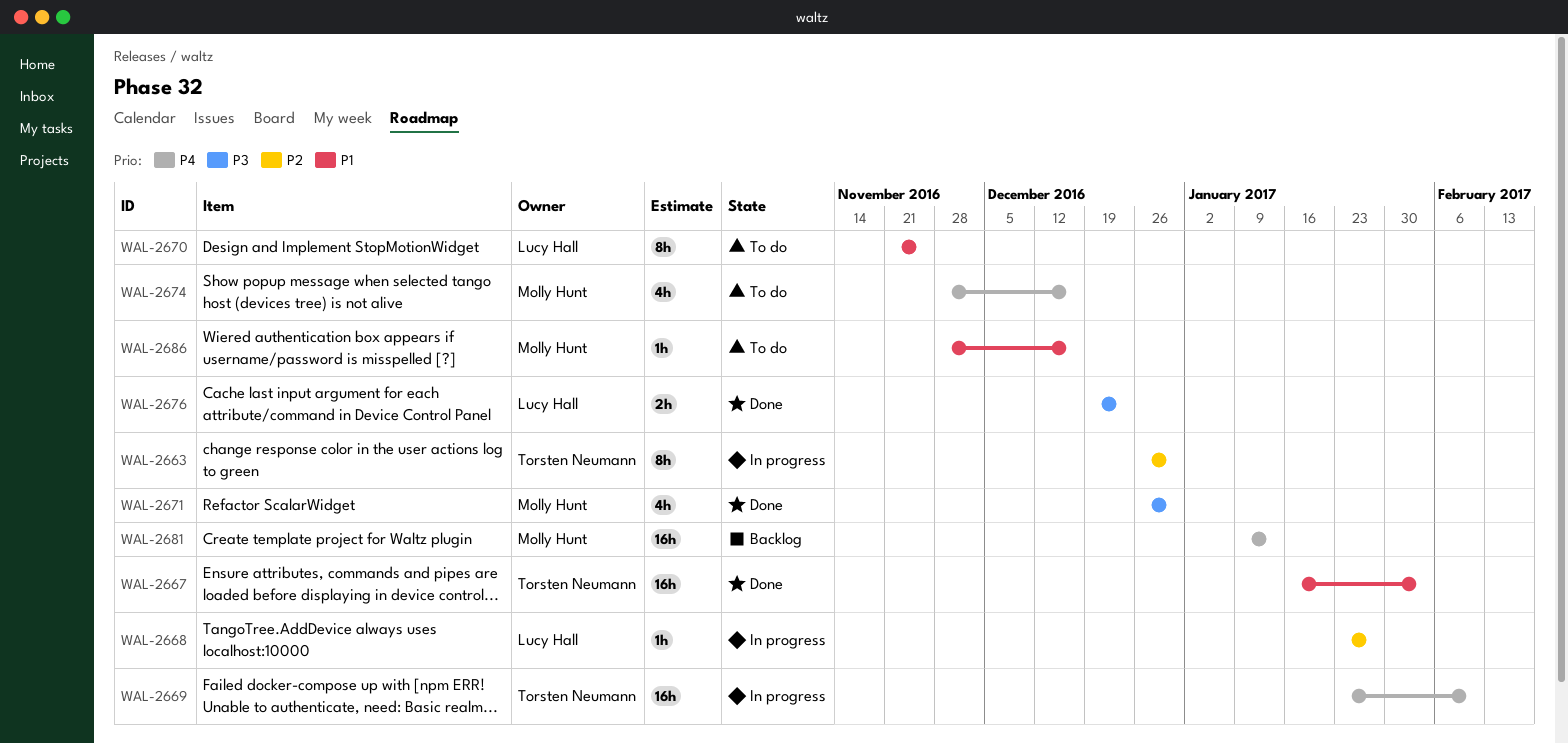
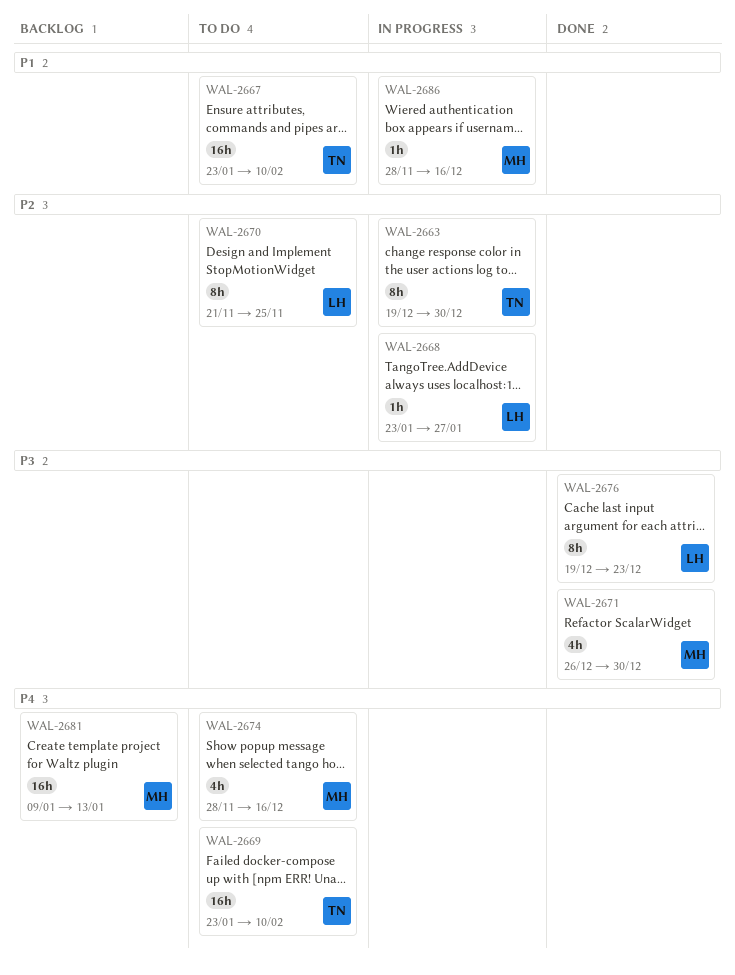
WAL-2663, start: Dec 26 -> Dec 19
WAL-2667, status: Done -> To do
WAL-2667, start: Jan 16 -> Jan 23
WAL-2667, due: Feb 3 -> Feb 10
WAL-2669, status: In progress -> To do
WAL-2670, priority: P1 -> P2
WAL-2676, estimate: 2h -> 8h
WAL-2686, status: To do -> In progress

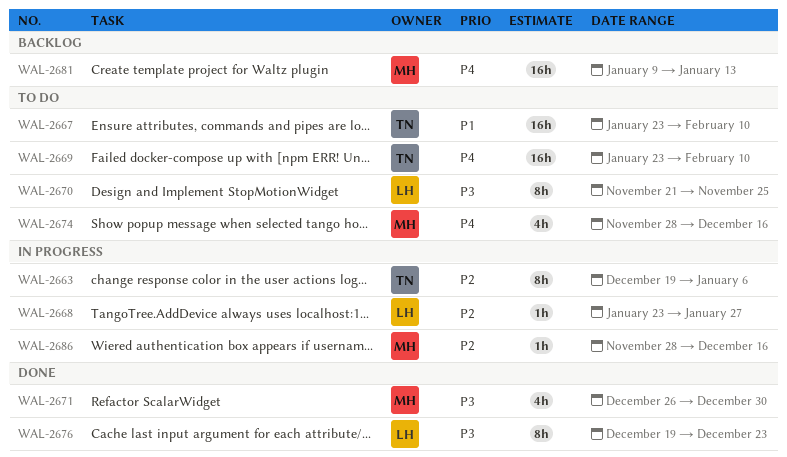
WAL-2663, due: Dec 30 -> Jan 6
WAL-2670, priority: P2 -> P3
WAL-2686, priority: P1 -> P2

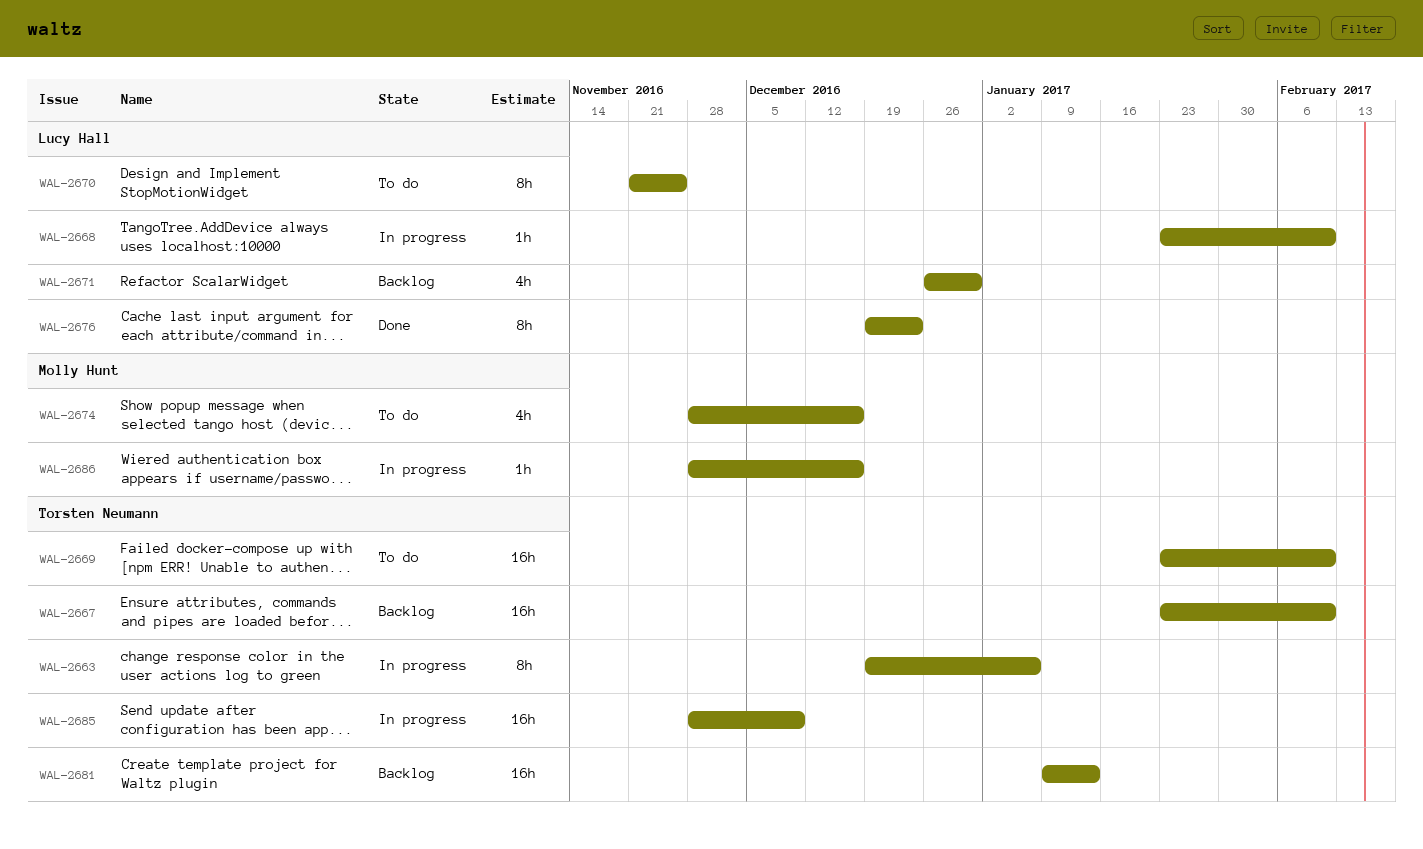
WAL-2667, status: To do -> Backlog
WAL-2668, due: Jan 27 -> Feb 10
WAL-2671, status: Done -> Backlog
WAL-2671, owner: Molly Hunt -> Lucy Hall
WAL-2681, owner: Molly Hunt -> Torsten Neumann
WAL-2685: none -> present

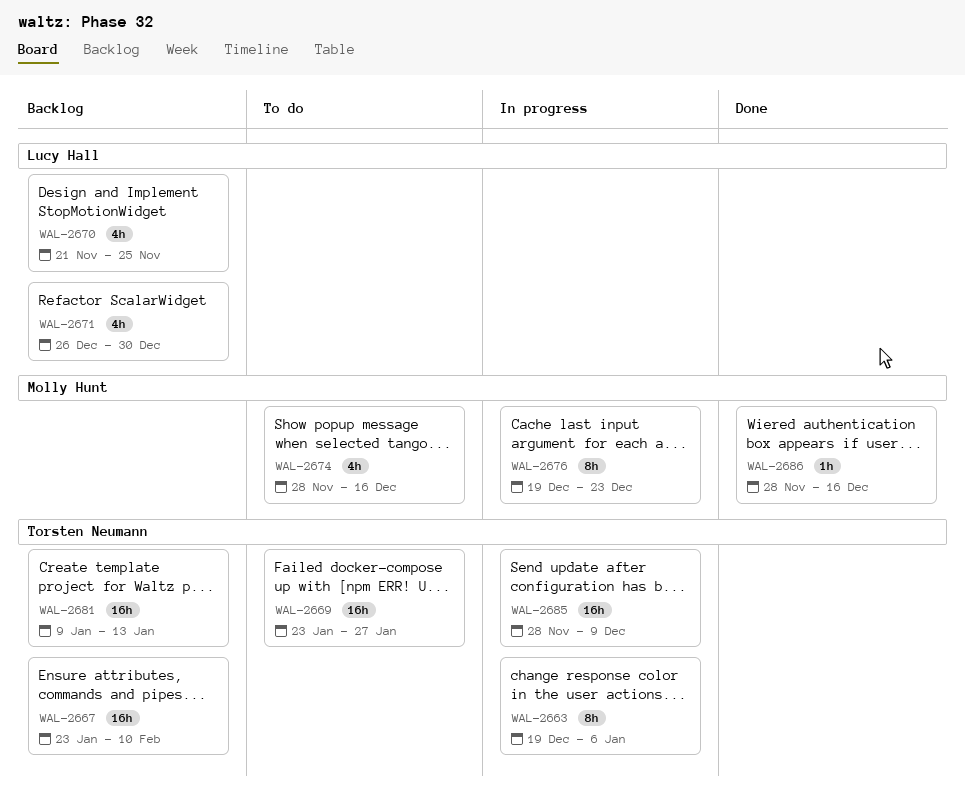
WAL-2668: present -> none
WAL-2669, due: Feb 10 -> Jan 27
WAL-2670, status: To do -> Backlog
WAL-2670, estimate: 8h -> 4h
WAL-2676, status: Done -> In progress
WAL-2676, owner: Lucy Hall -> Molly Hunt
WAL-2686, status: In progress -> Done

